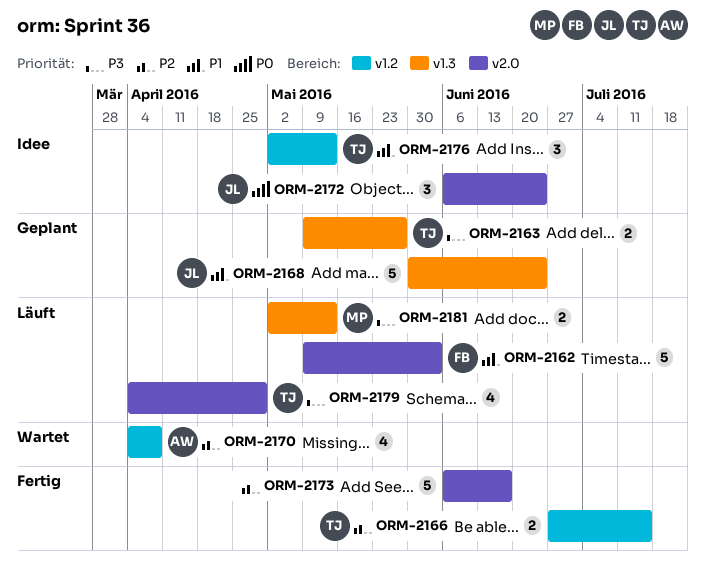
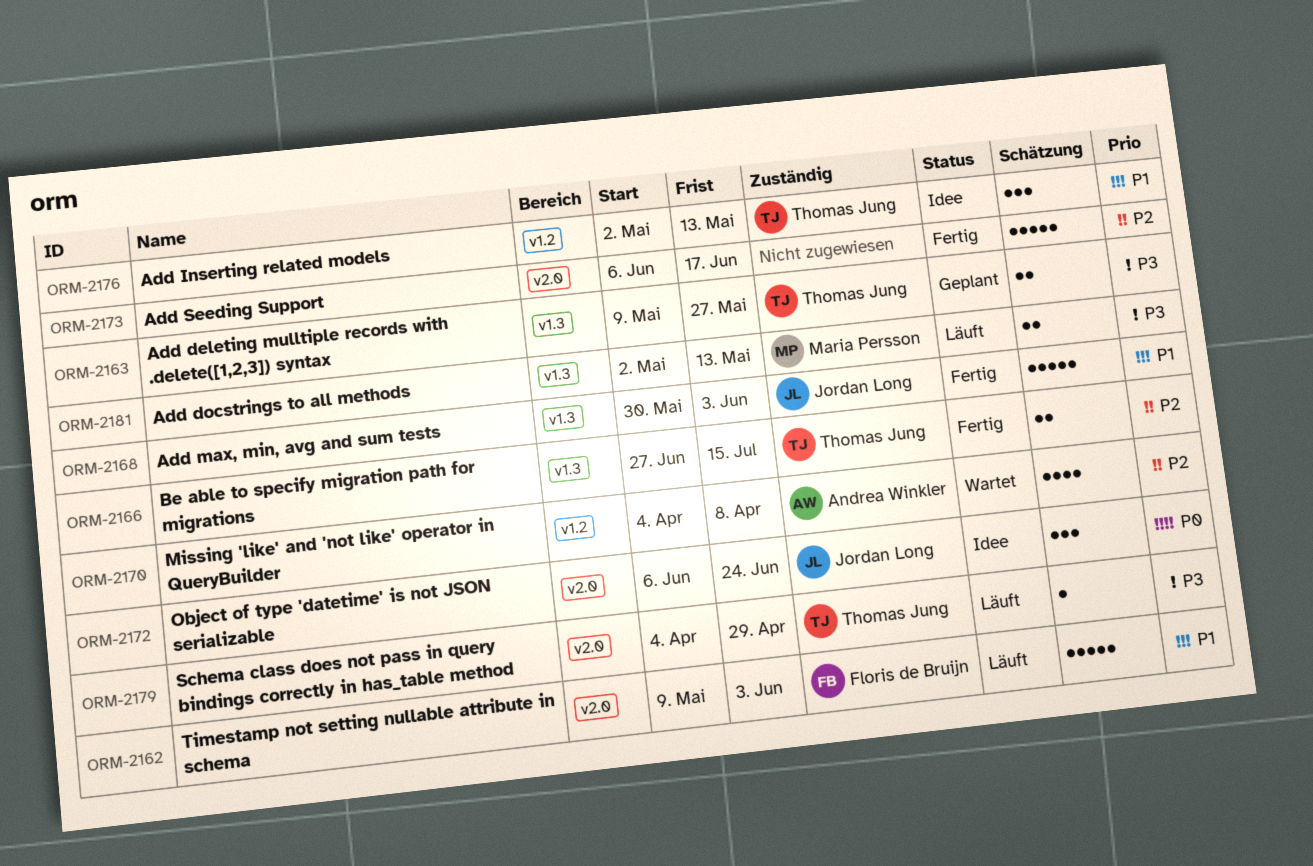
ORM-2166, label: v1.2 -> v1.3
ORM-2168, status: Geplant -> Fertig
ORM-2168, due: Jun 24 -> Jun 3
ORM-2179, estimate: 4 -> 1

